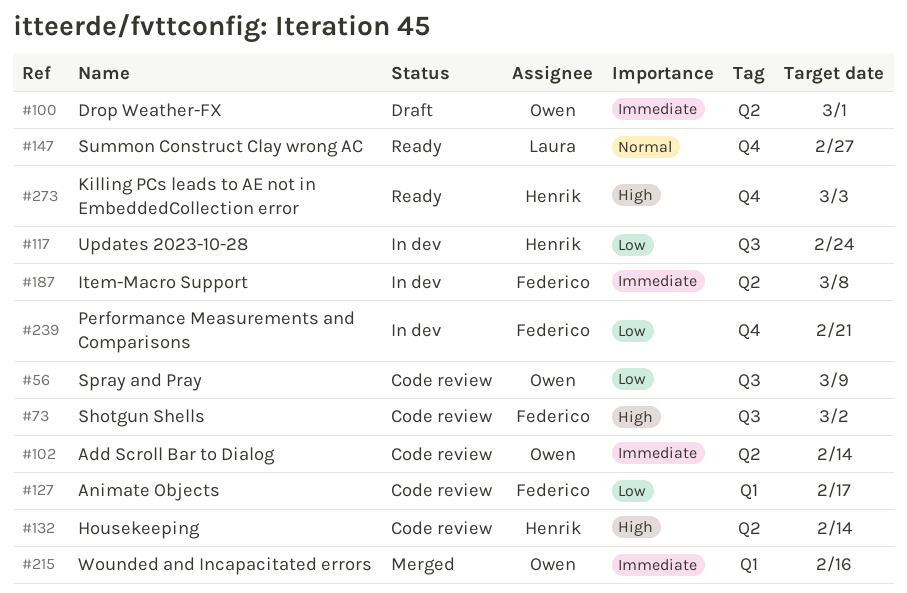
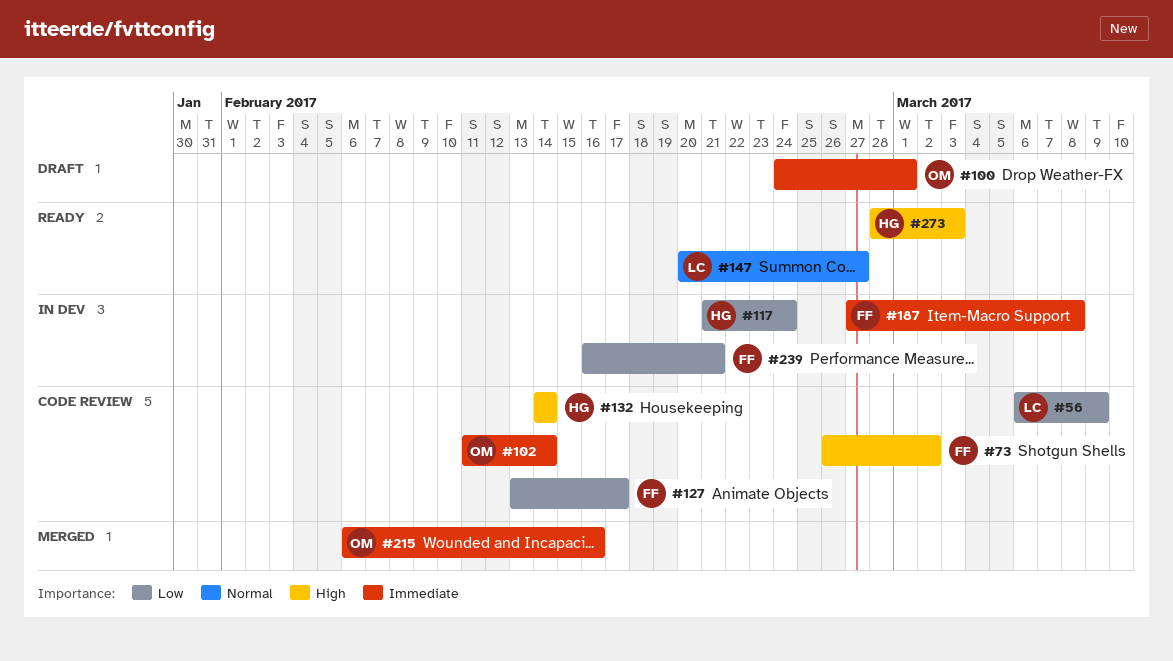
#56, owner: Owen -> Laura

